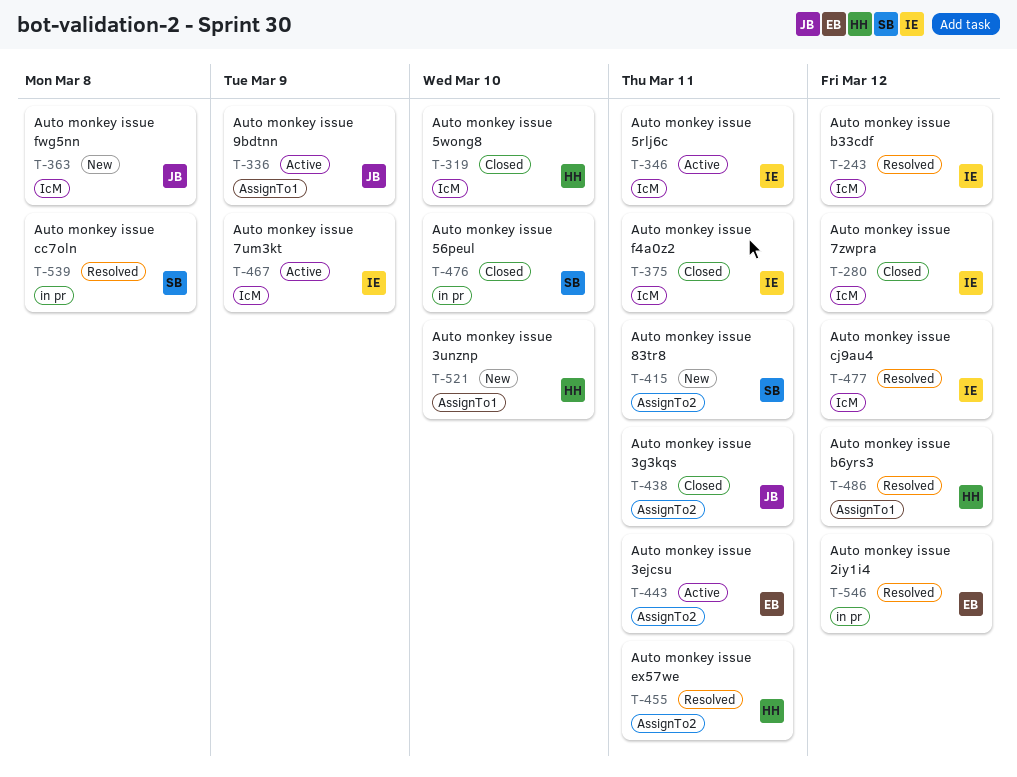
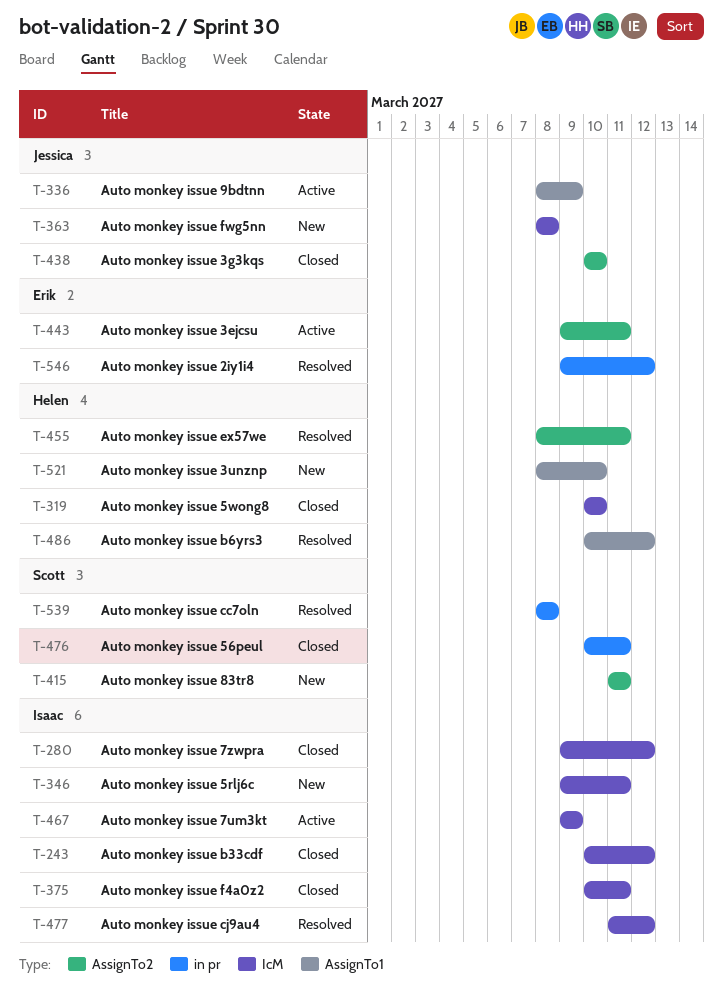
T-243, status: Resolved -> Closed
T-346, status: Active -> New
T-438, due: Mar 11 -> Mar 10
T-476, due: Mar 10 -> Mar 11

